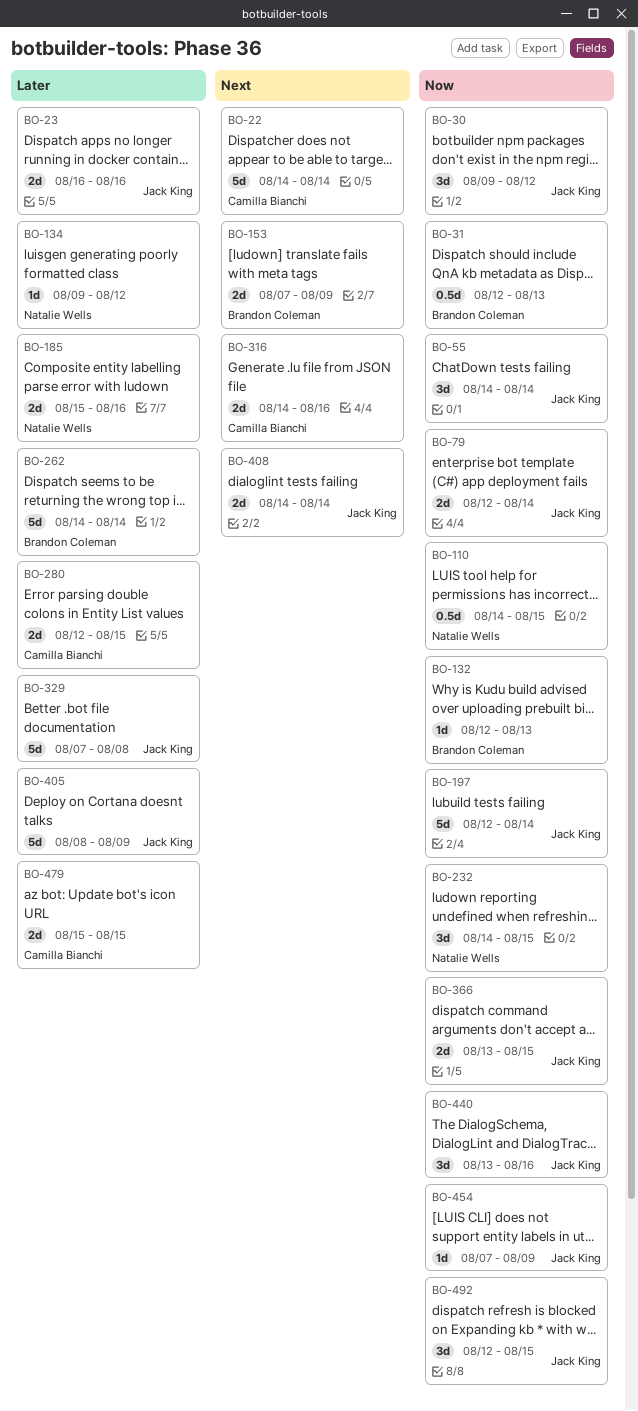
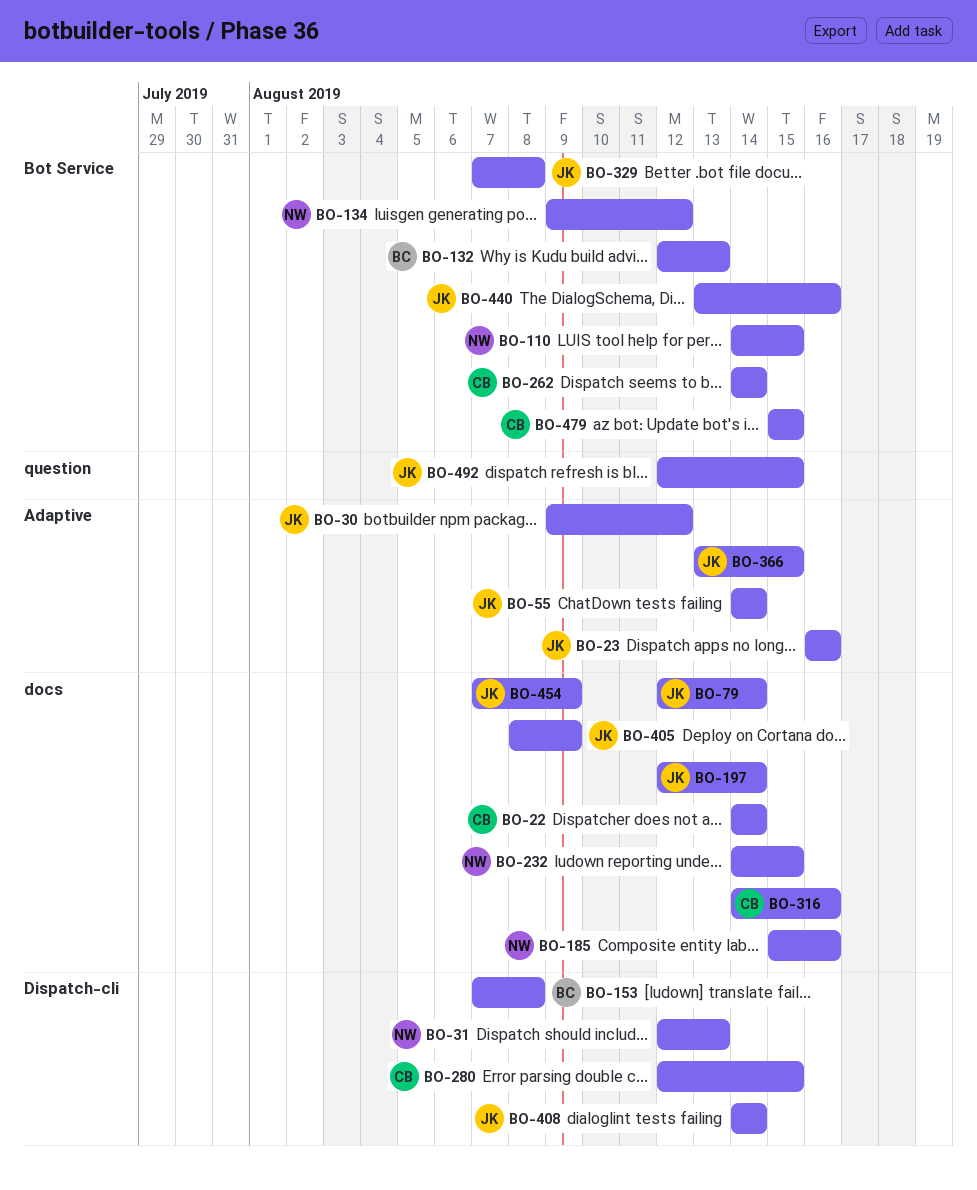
BO-31, owner: Brandon Coleman -> Natalie Wells
BO-153, due: Aug 9 -> Aug 8
BO-262, owner: Brandon Coleman -> Camilla Bianchi

